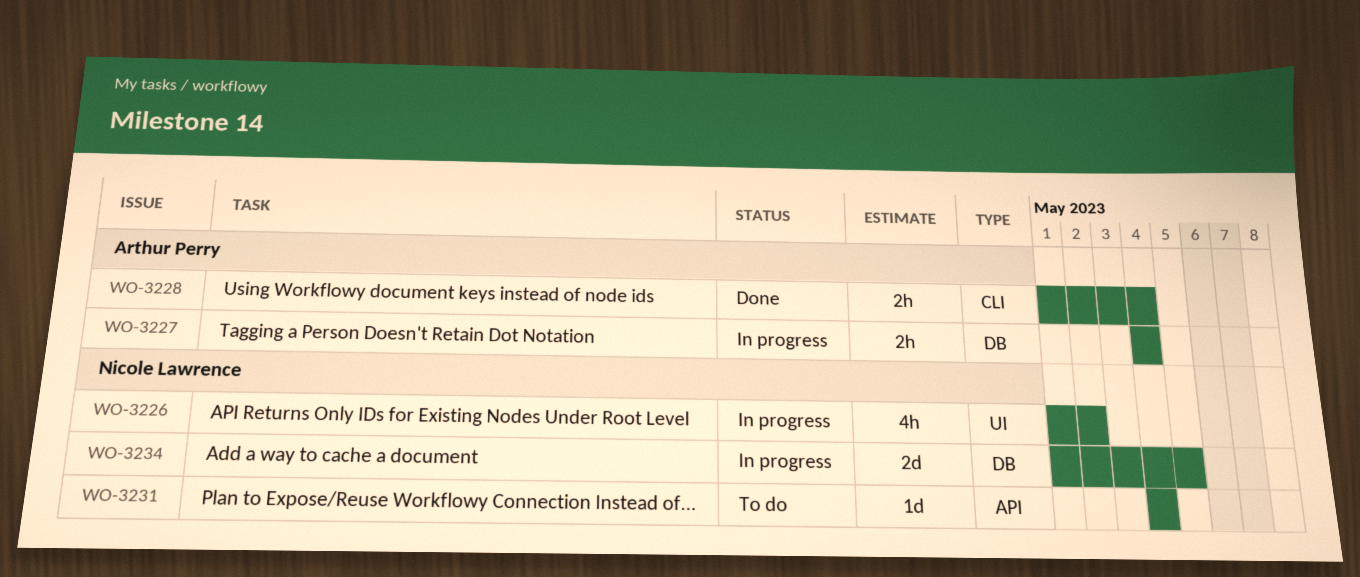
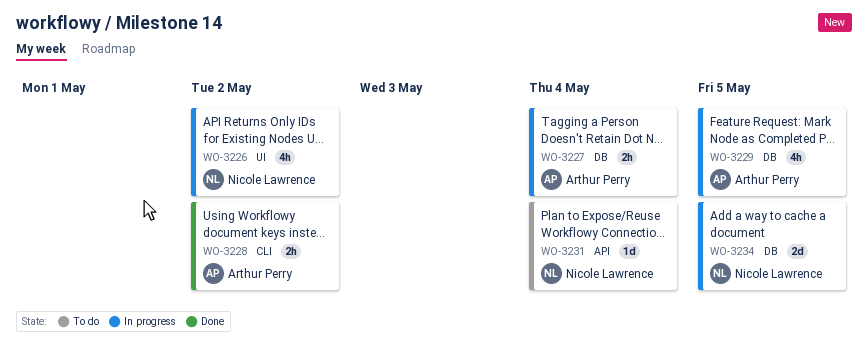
WO-3228, due: May 4 -> May 2
WO-3229: none -> present

